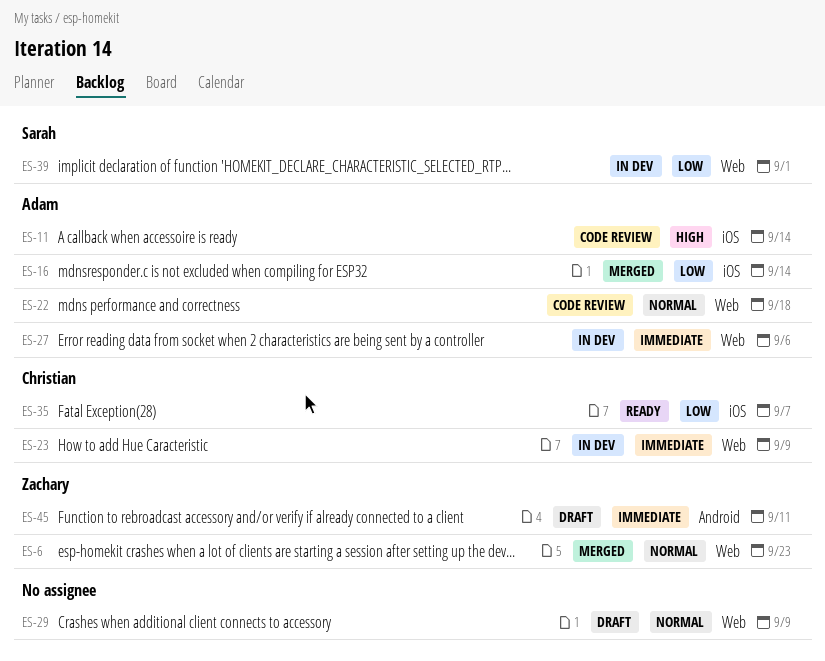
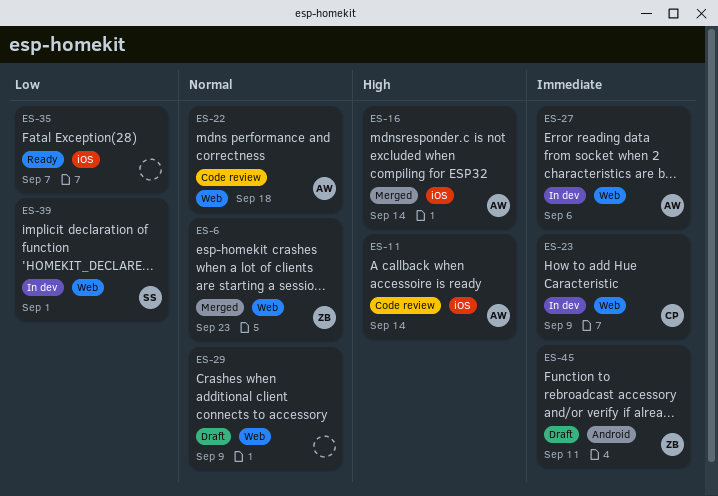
ES-16, priority: Low -> High
ES-35, owner: Christian -> none

